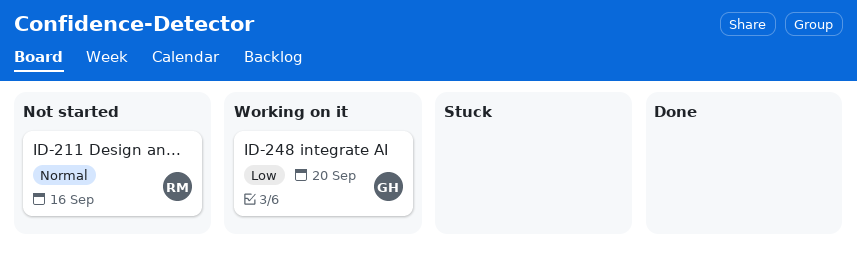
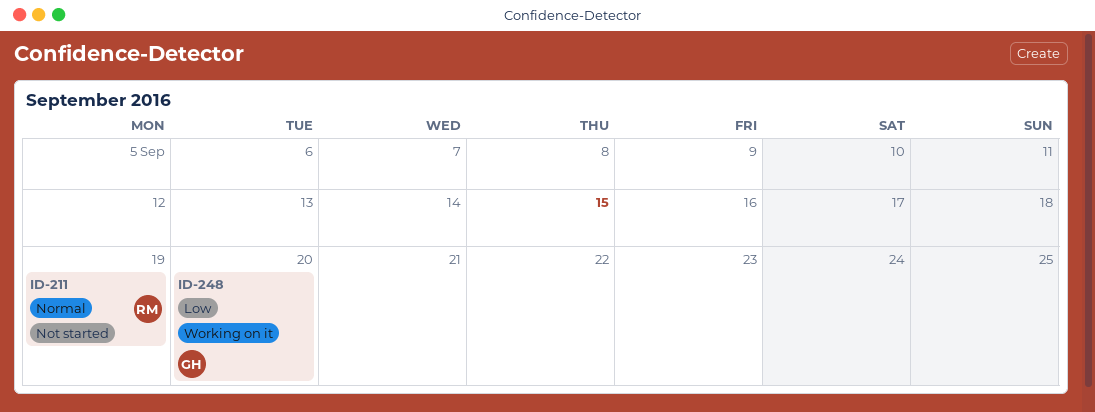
ID-211, due: Sep 16 -> Sep 19

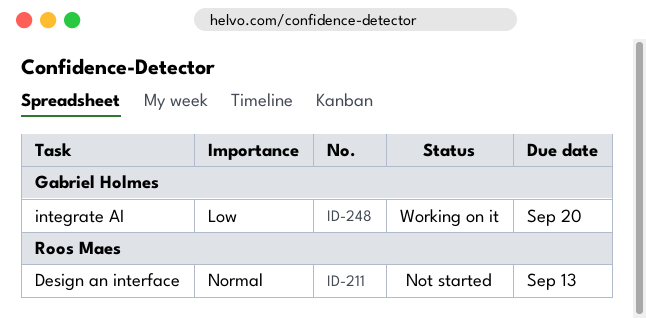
ID-211, due: Sep 19 -> Sep 13

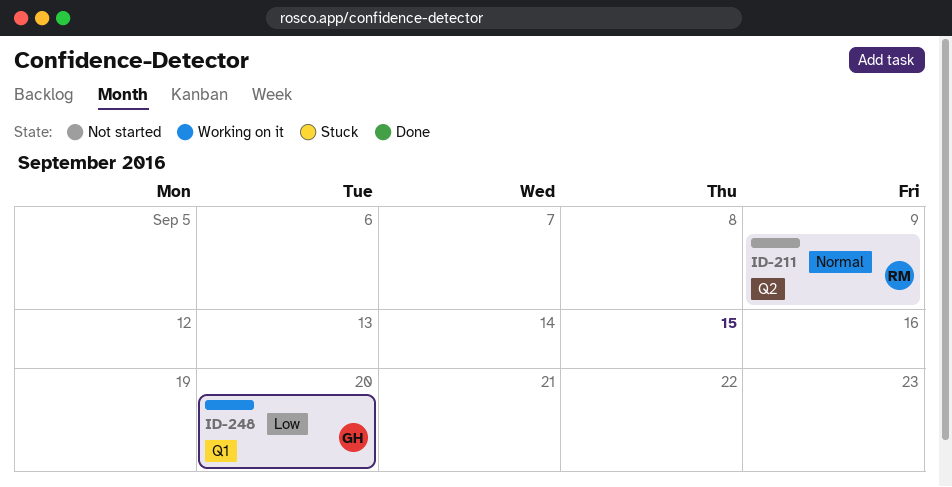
ID-211, due: Sep 13 -> Sep 9

